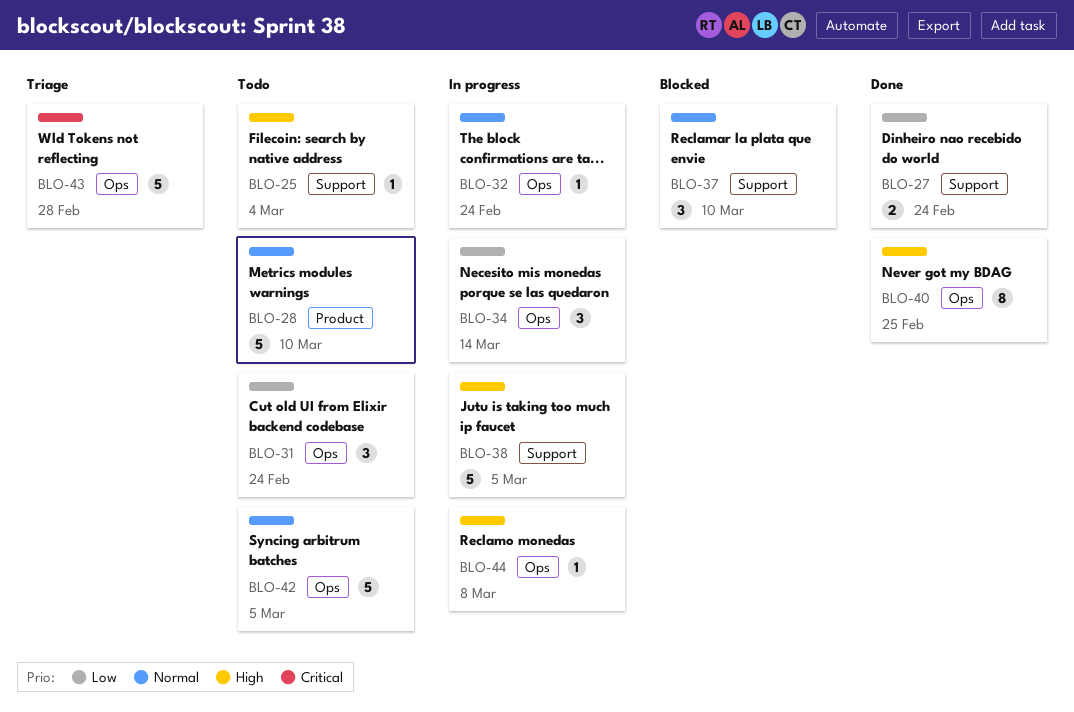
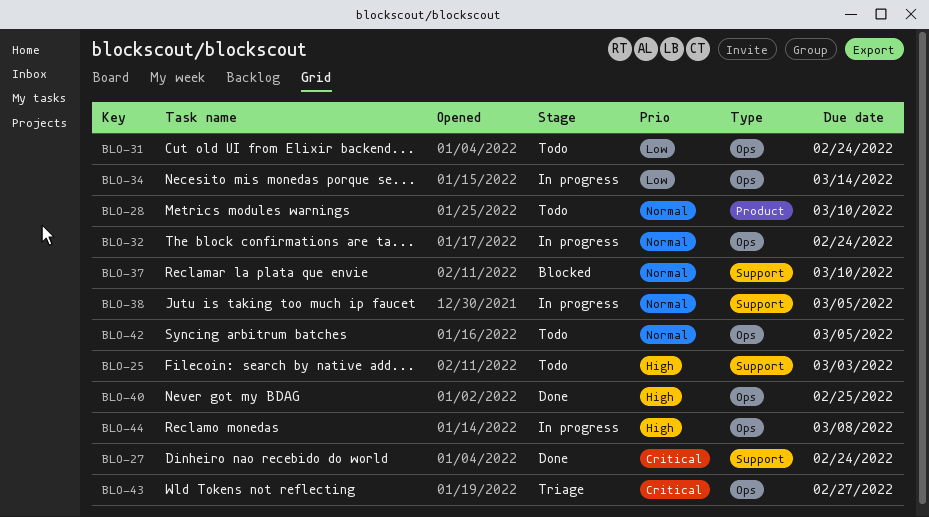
BLO-25, due: Mar 4 -> Mar 3
BLO-27, priority: Low -> Critical
BLO-38, priority: High -> Normal
BLO-43, due: Feb 28 -> Feb 27

